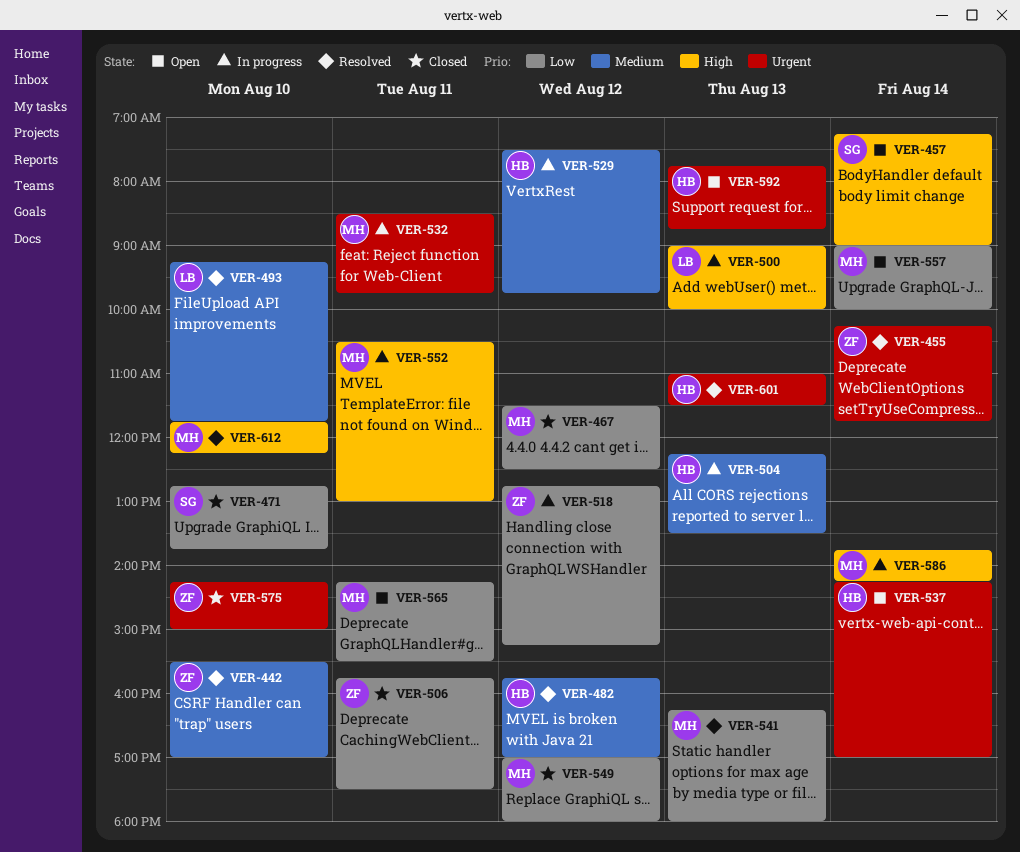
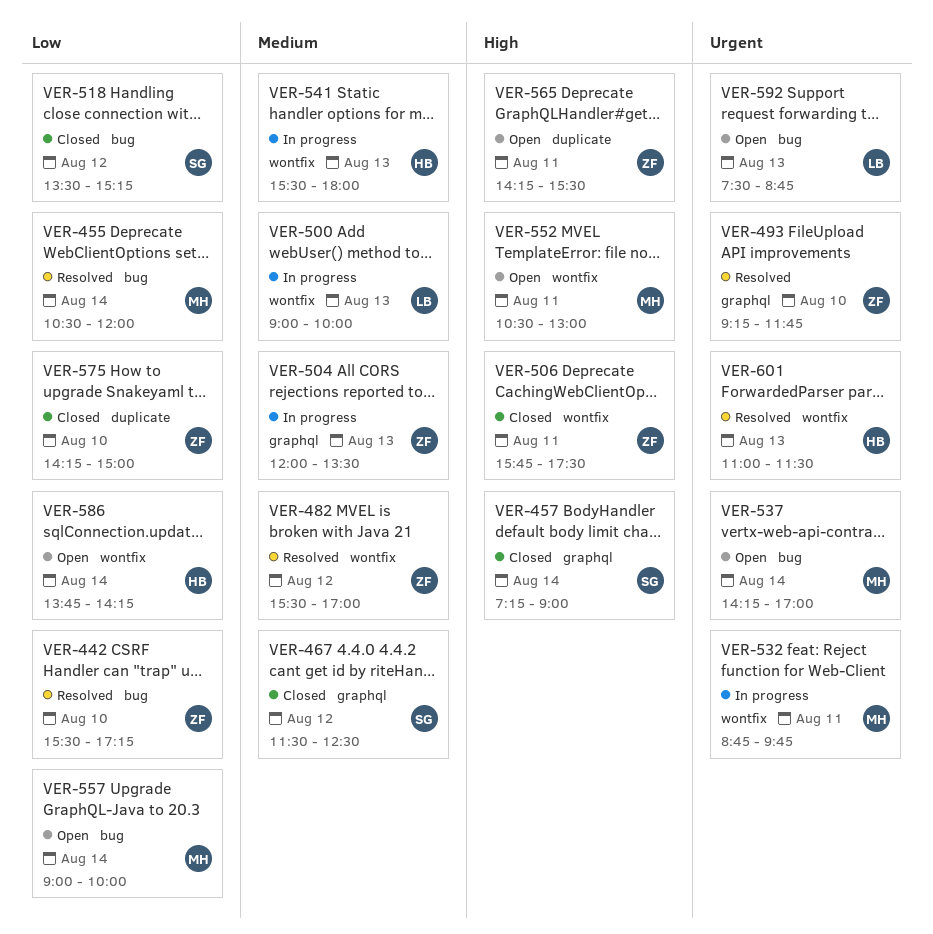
VER-442, priority: Medium -> Low
VER-442, ends: 17:00 -> 17:15
VER-455, owner: ZF -> MH
VER-455, priority: Urgent -> Low
VER-455, begins: 10:15 -> 10:30
VER-455, ends: 11:45 -> 12:00
VER-457, status: Open -> Closed
VER-467, owner: MH -> SG
VER-467, priority: Low -> Medium
VER-471: present -> none
VER-482, owner: HB -> ZF
VER-482, begins: 15:45 -> 15:30
VER-493, owner: LB -> ZF
VER-493, priority: Medium -> Urgent
VER-500, priority: High -> Medium
VER-504, owner: HB -> ZF
VER-504, begins: 12:15 -> 12:00
VER-506, priority: Low -> High
VER-518, status: In progress -> Closed
VER-518, owner: ZF -> SG
VER-518, begins: 12:45 -> 13:30
VER-529: present -> none
VER-532, begins: 08:30 -> 08:45
VER-537, owner: HB -> MH
VER-541, status: Resolved -> In progress
VER-541, owner: MH -> HB
VER-541, priority: Low -> Medium
VER-541, begins: 16:15 -> 15:30
VER-549: present -> none
VER-552, status: In progress -> Open
VER-565, owner: MH -> ZF
VER-565, priority: Low -> High
VER-575, priority: Urgent -> Low
VER-586, status: In progress -> Open
VER-586, owner: MH -> HB
VER-586, priority: High -> Low
VER-592, owner: HB -> LB
VER-592, begins: 07:45 -> 07:30
VER-612: present -> none

